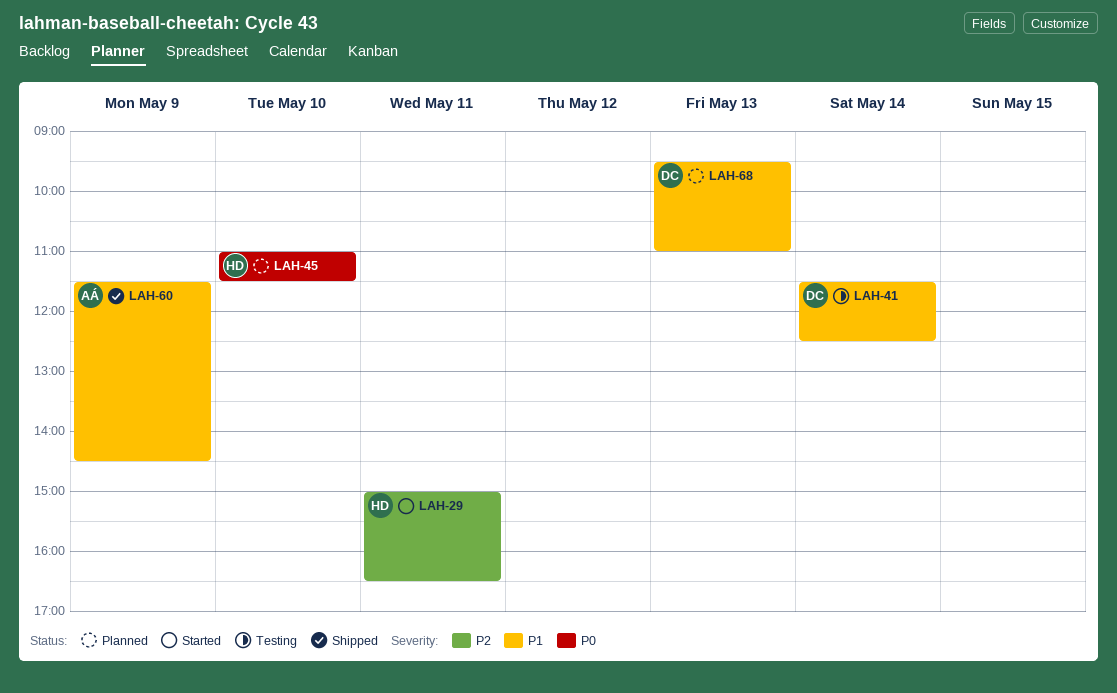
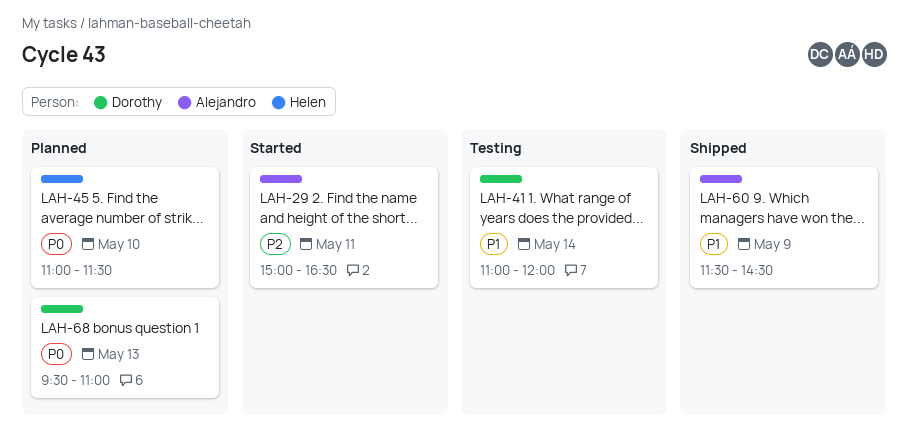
LAH-29, owner: Helen -> Alejandro
LAH-41, begins: 11:30 -> 11:00
LAH-41, ends: 12:30 -> 12:00
LAH-68, priority: P1 -> P0

